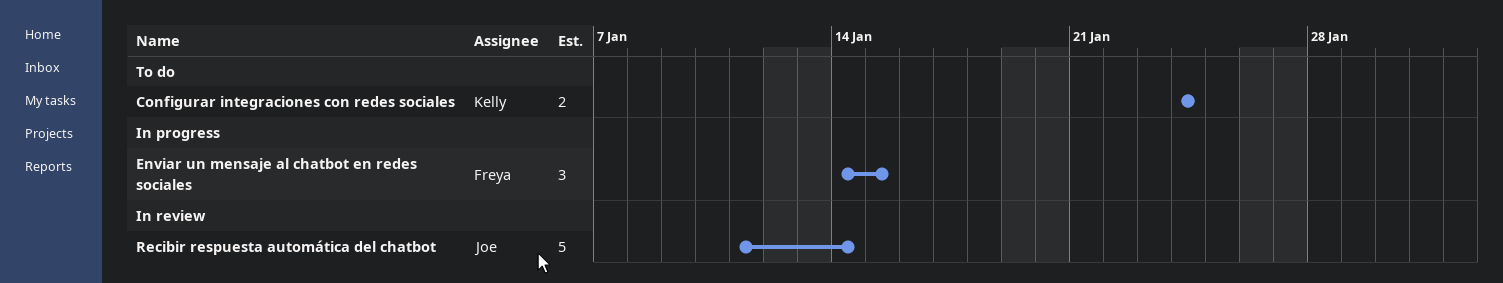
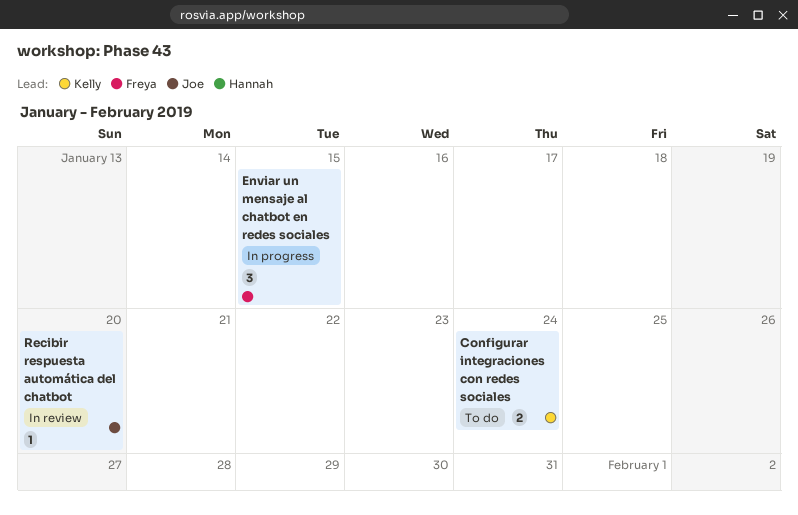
Recibir respuesta automática del chatbot, estimate: 5 -> 1
Recibir respuesta automática del chatbot, due: Jan 14 -> Jan 20

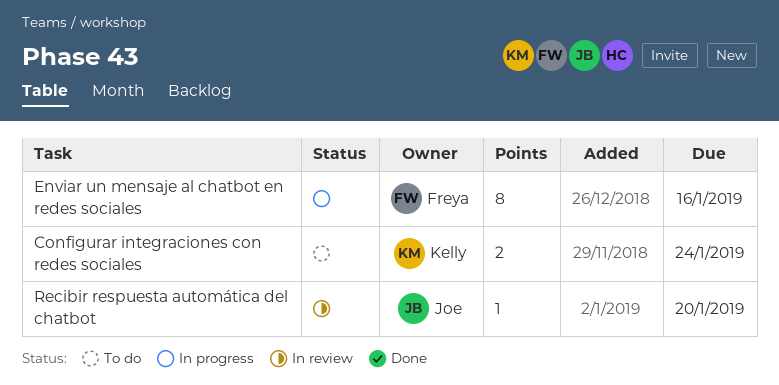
Enviar un mensaje al chatbot en redes sociales, estimate: 3 -> 8
Enviar un mensaje al chatbot en redes sociales, due: Jan 15 -> Jan 16

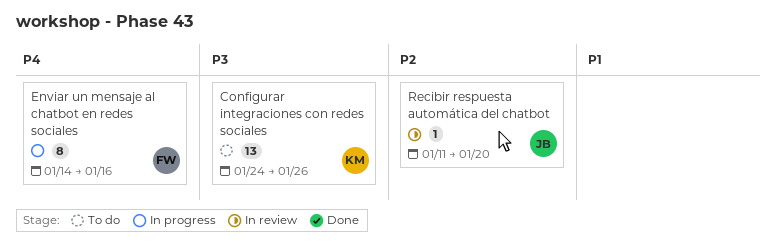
Configurar integraciones con redes sociales, estimate: 2 -> 13
Configurar integraciones con redes sociales, due: Jan 24 -> Jan 26

